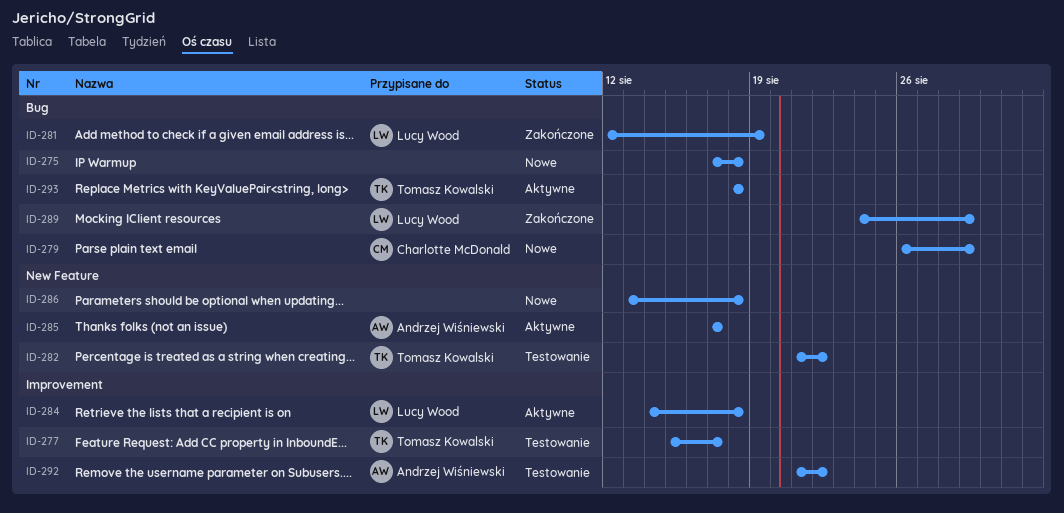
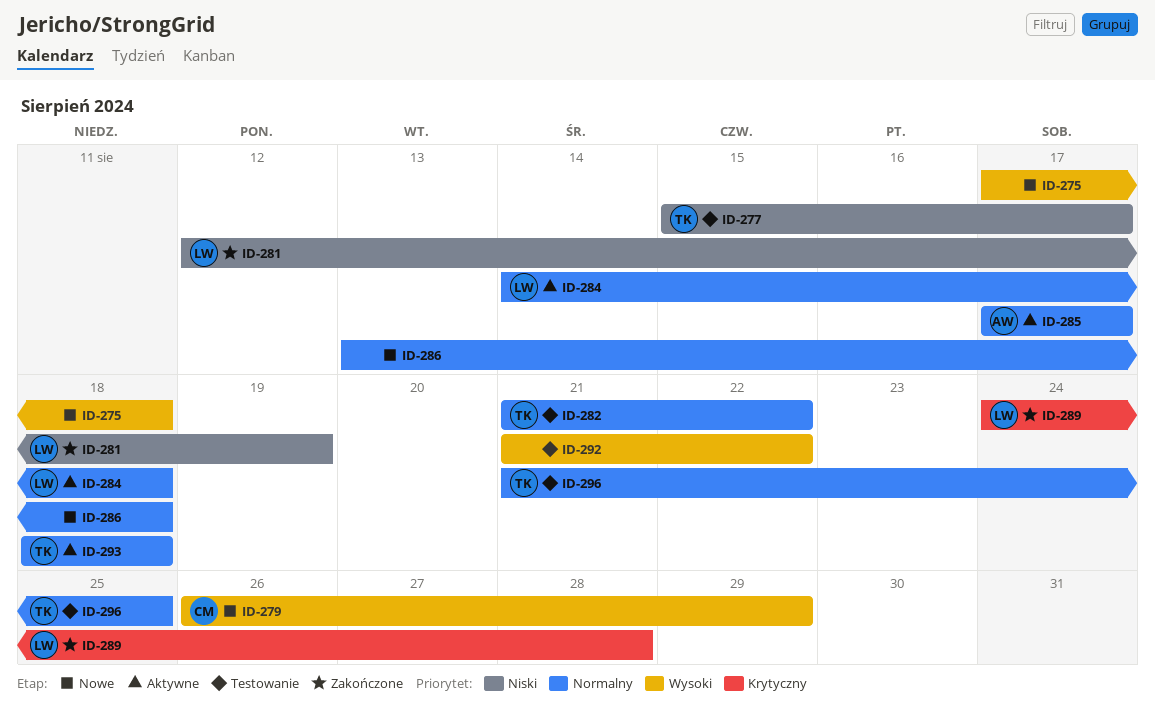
ID-289, due: Aug 29 -> Aug 28
ID-292, owner: Andrzej Wiśniewski -> none
ID-296: none -> present

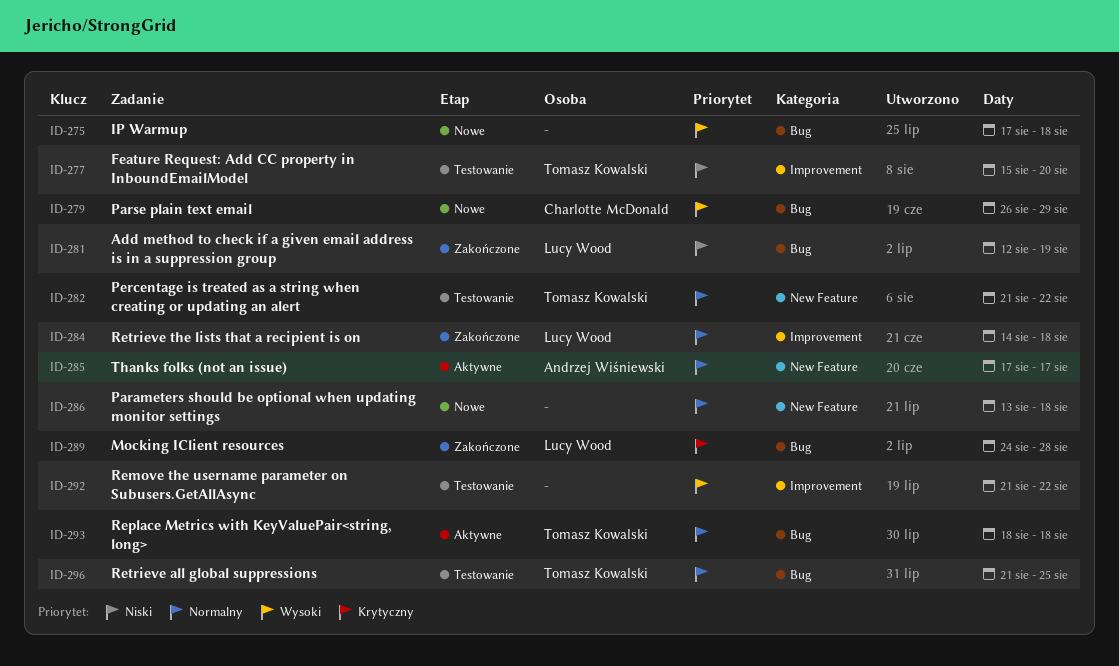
ID-277, due: Aug 17 -> Aug 20
ID-284, status: Aktywne -> Zakończone

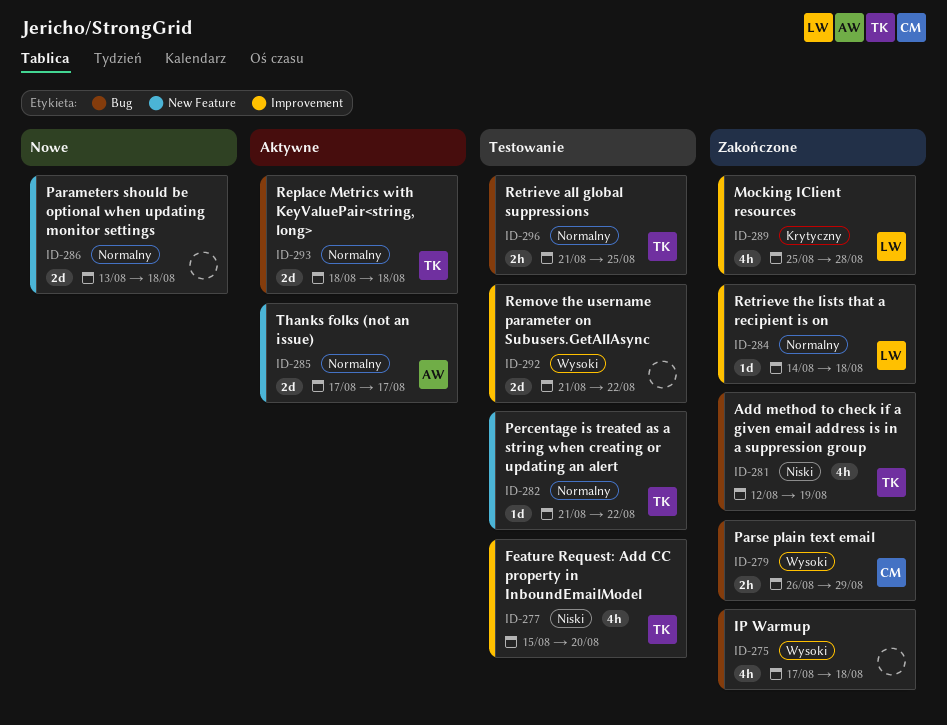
ID-275, status: Nowe -> Zakończone
ID-279, status: Nowe -> Zakończone
ID-281, owner: Lucy Wood -> Tomasz Kowalski
ID-289, label: Bug -> Improvement
ID-289, start: Aug 24 -> Aug 25

